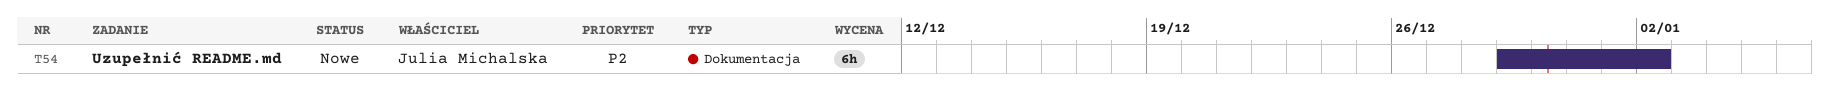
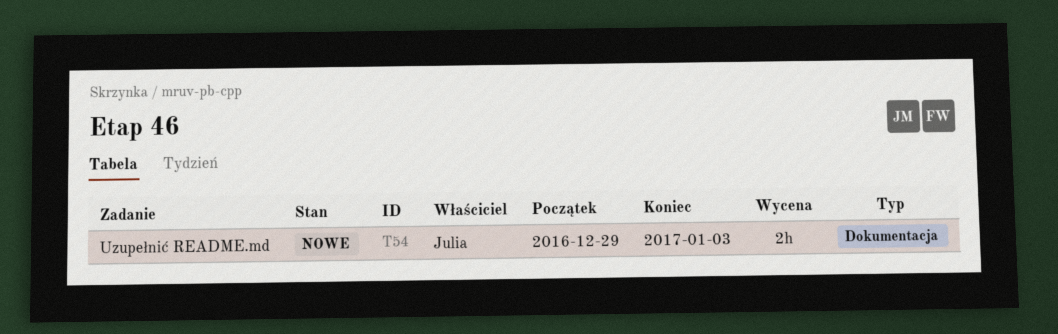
T54, estimate: 6h -> 2h
T54, due: Jan 2 -> Jan 3

